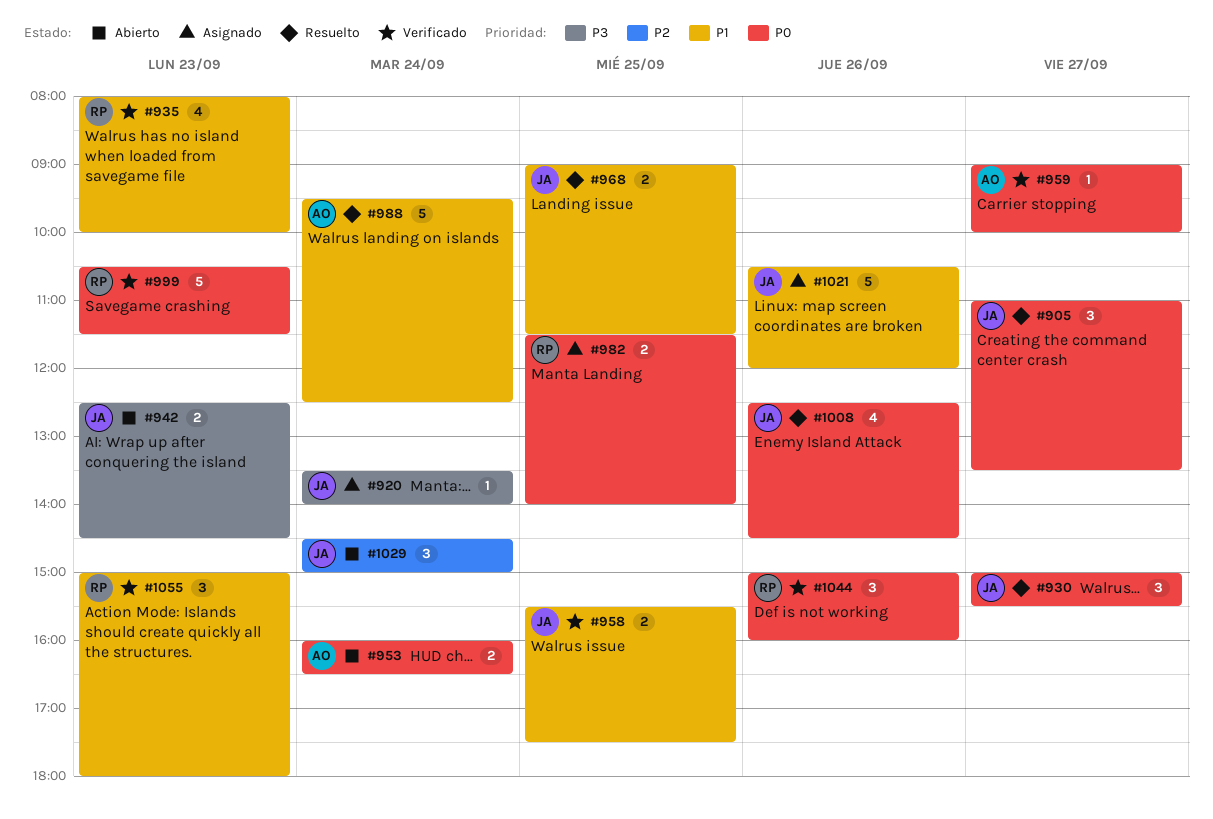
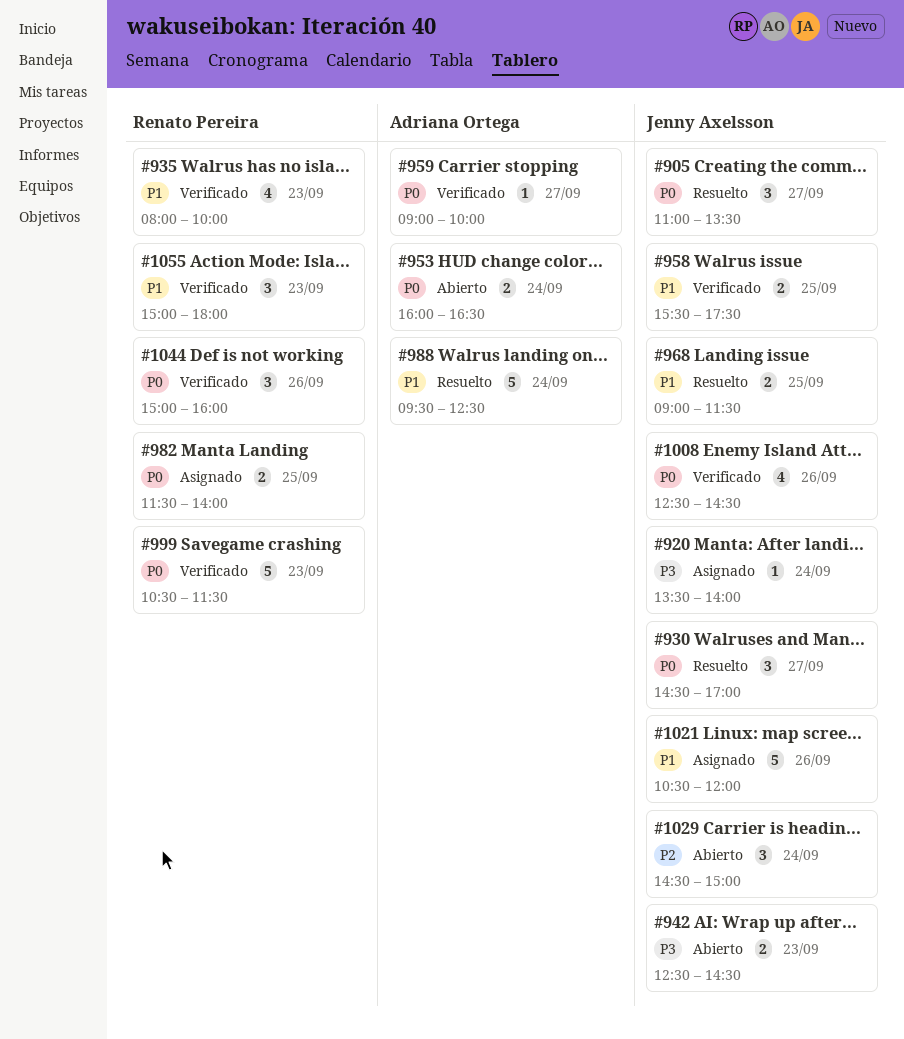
#930, begins: 15:00 -> 14:30
#930, ends: 15:30 -> 17:00
#1008, status: Resuelto -> Verificado

